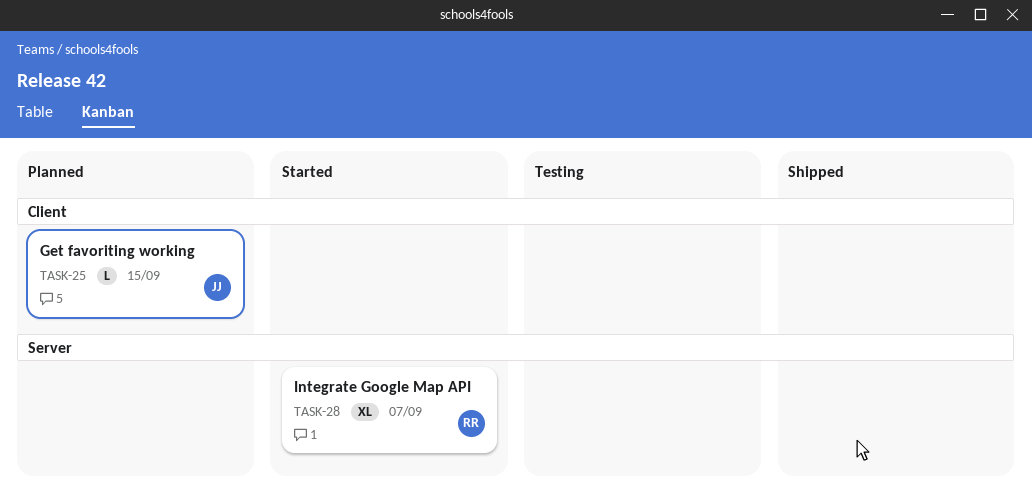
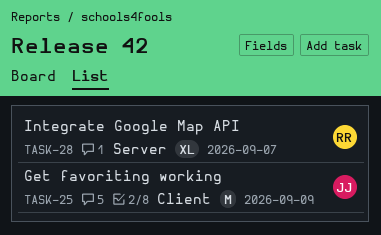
TASK-25, estimate: L -> M
TASK-25, due: Sep 15 -> Sep 9

